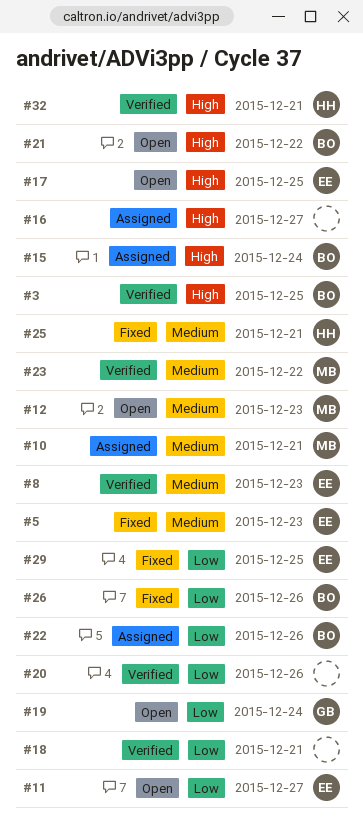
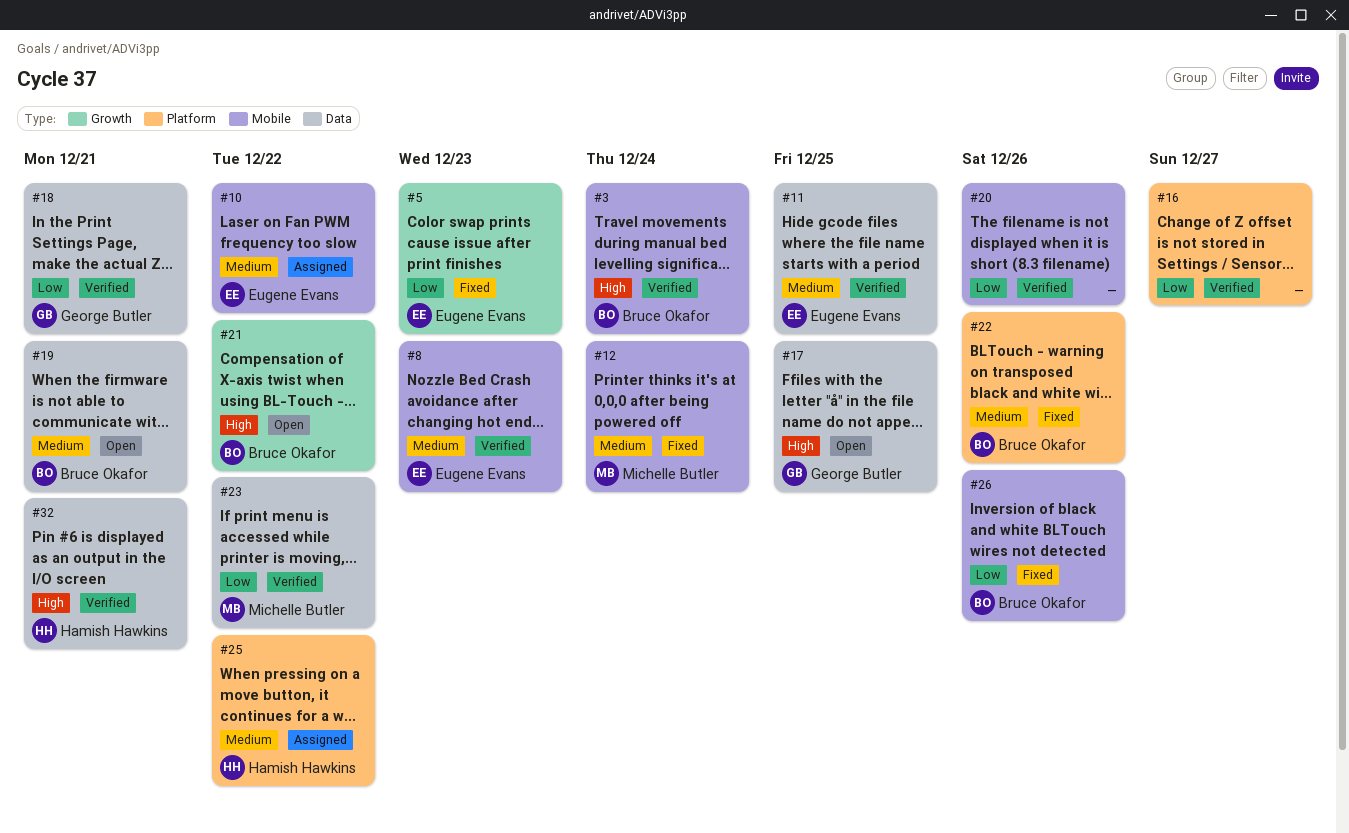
#3, due: Dec 25 -> Dec 24
#5, priority: Medium -> Low
#10, owner: Michelle Butler -> Eugene Evans
#10, due: Dec 21 -> Dec 22
#11, status: Open -> Verified
#11, priority: Low -> Medium
#11, due: Dec 27 -> Dec 25
#12, status: Open -> Fixed
#12, due: Dec 23 -> Dec 24
#15: present -> none
#16, status: Assigned -> Verified
#16, priority: High -> Low
#17, owner: Eugene Evans -> George Butler
#18, owner: none -> George Butler
#19, owner: George Butler -> Bruce Okafor
#19, priority: Low -> Medium
#19, due: Dec 24 -> Dec 21
#22, status: Assigned -> Fixed
#22, priority: Low -> Medium
#23, priority: Medium -> Low
#25, status: Fixed -> Assigned
#25, due: Dec 21 -> Dec 22
#29: present -> none

